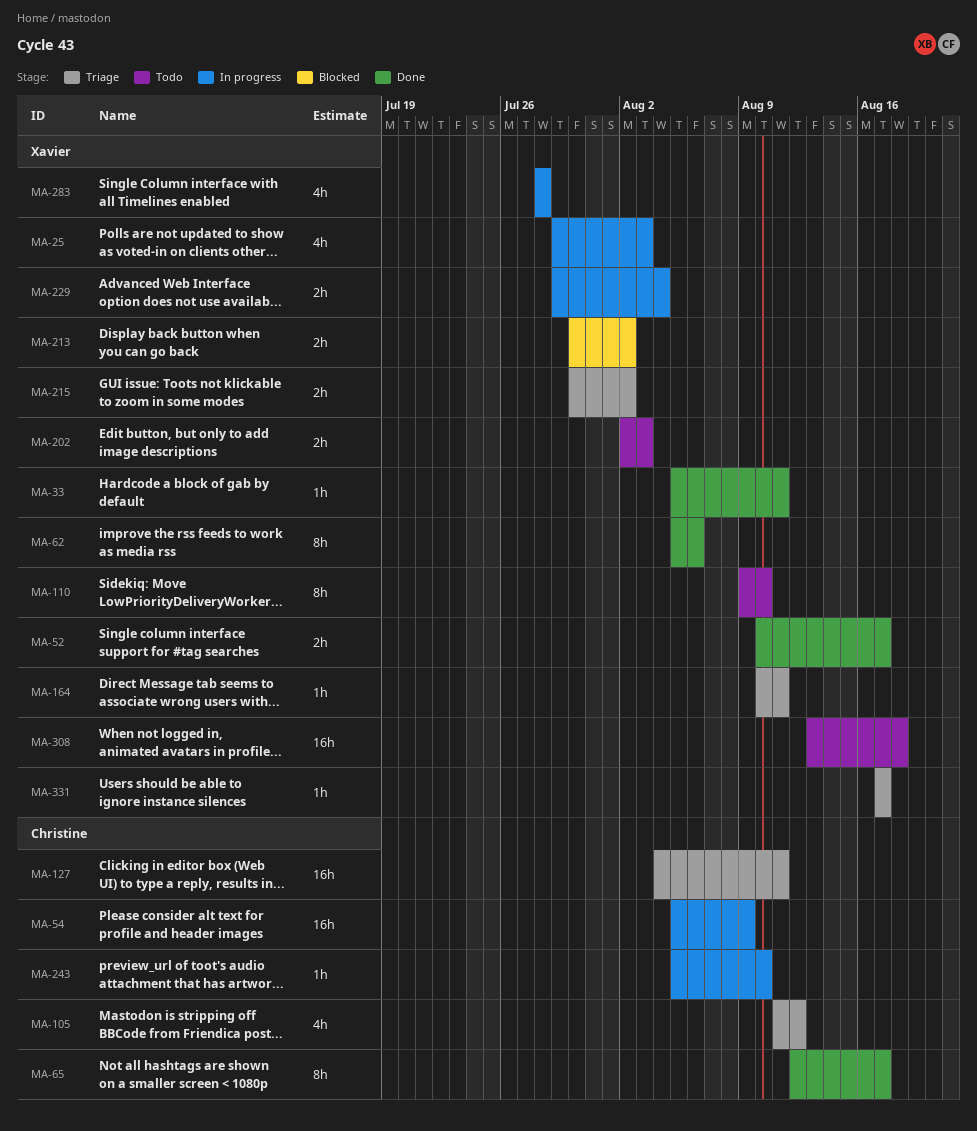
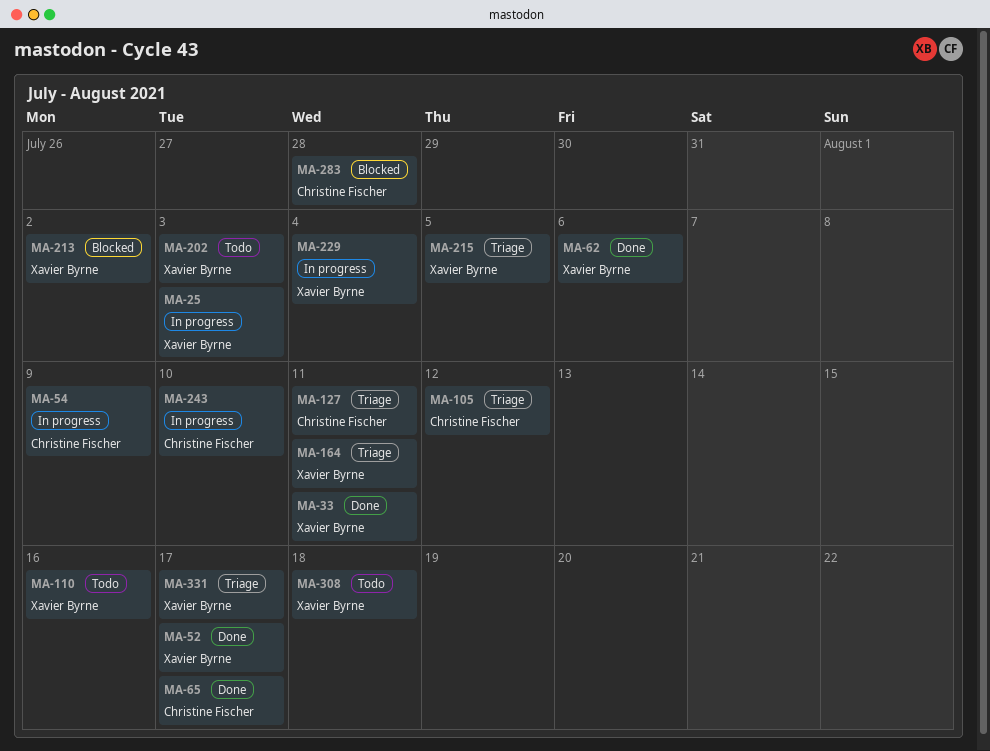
MA-110, due: Aug 10 -> Aug 16
MA-215, due: Aug 2 -> Aug 5
MA-283, status: In progress -> Blocked
MA-283, owner: Xavier Byrne -> Christine Fischer

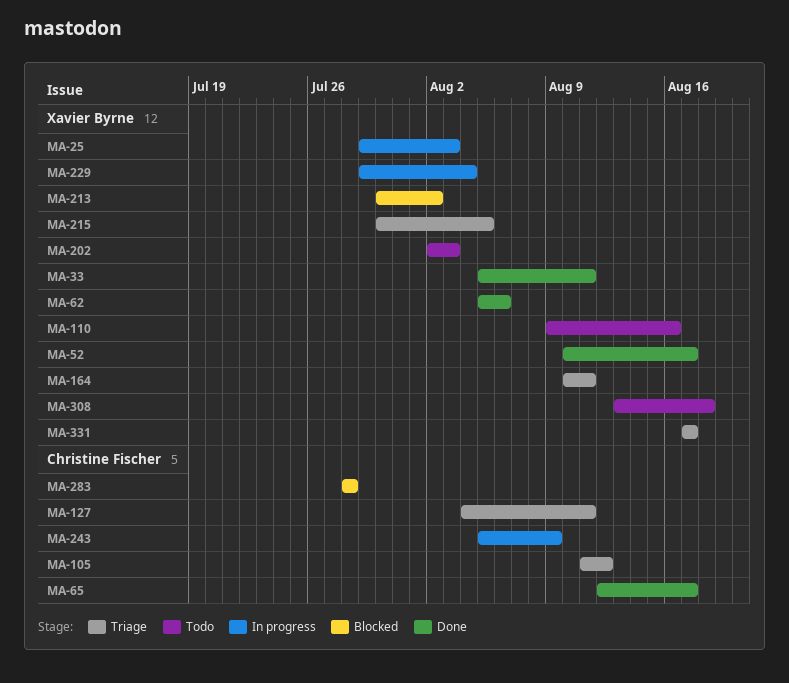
MA-54: present -> none
MA-243, due: Aug 10 -> Aug 9

